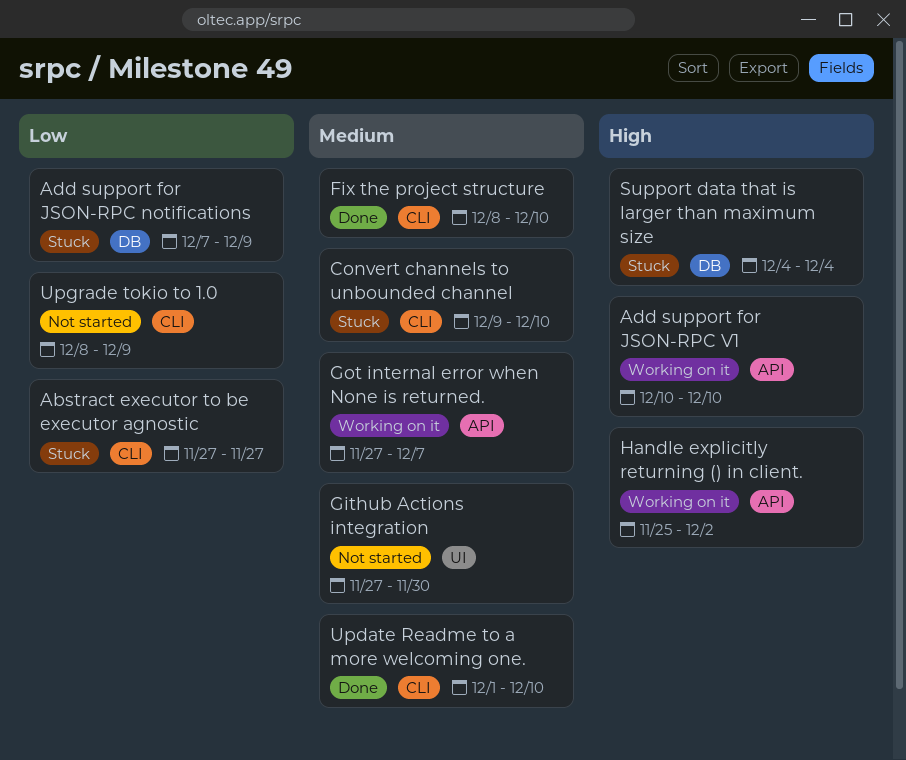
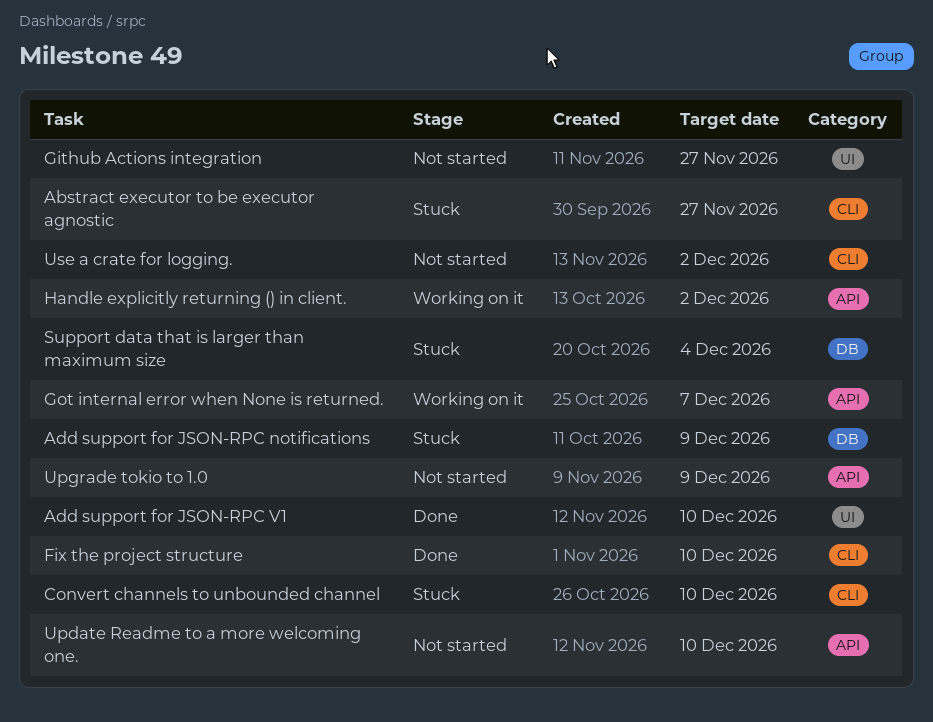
Add support for JSON-RPC V1, status: Working on it -> Done
Add support for JSON-RPC V1, label: API -> UI
Github Actions integration, due: Nov 30 -> Nov 27
Update Readme to a more welcoming one., status: Done -> Not started
Update Readme to a more welcoming one., label: CLI -> API
Upgrade tokio to 1.0, label: CLI -> API
Use a crate for logging.: none -> present

